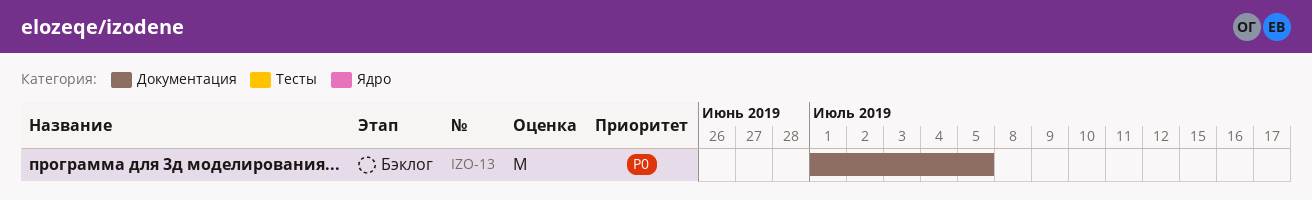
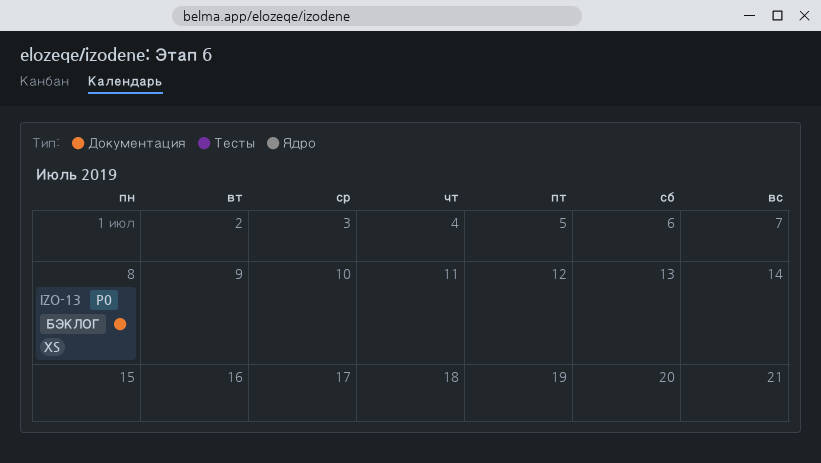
IZO-13, estimate: M -> XS
IZO-13, due: Jul 5 -> Jul 8

